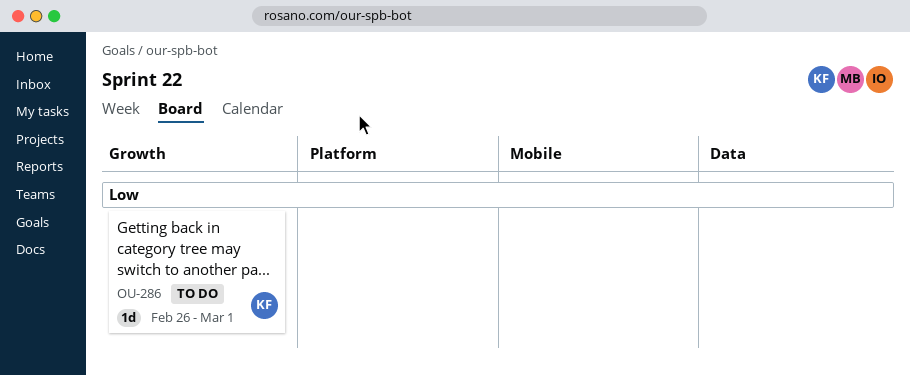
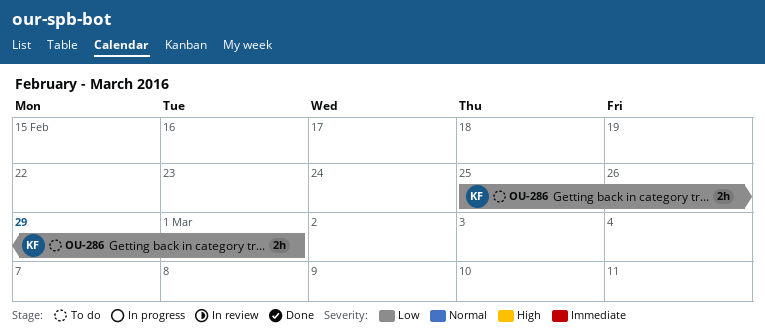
OU-286, estimate: 1d -> 2h
OU-286, start: Feb 26 -> Feb 25

